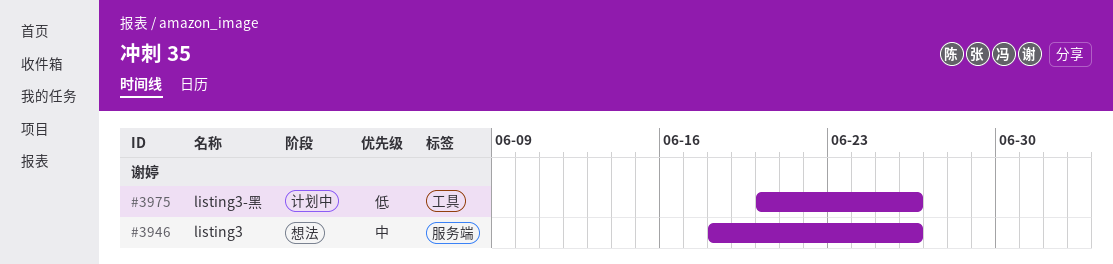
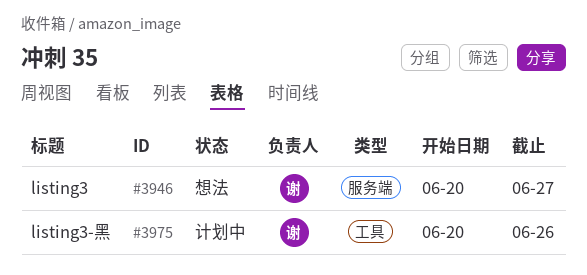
#3946, start: Jun 18 -> Jun 20
#3946, due: Jun 26 -> Jun 27

